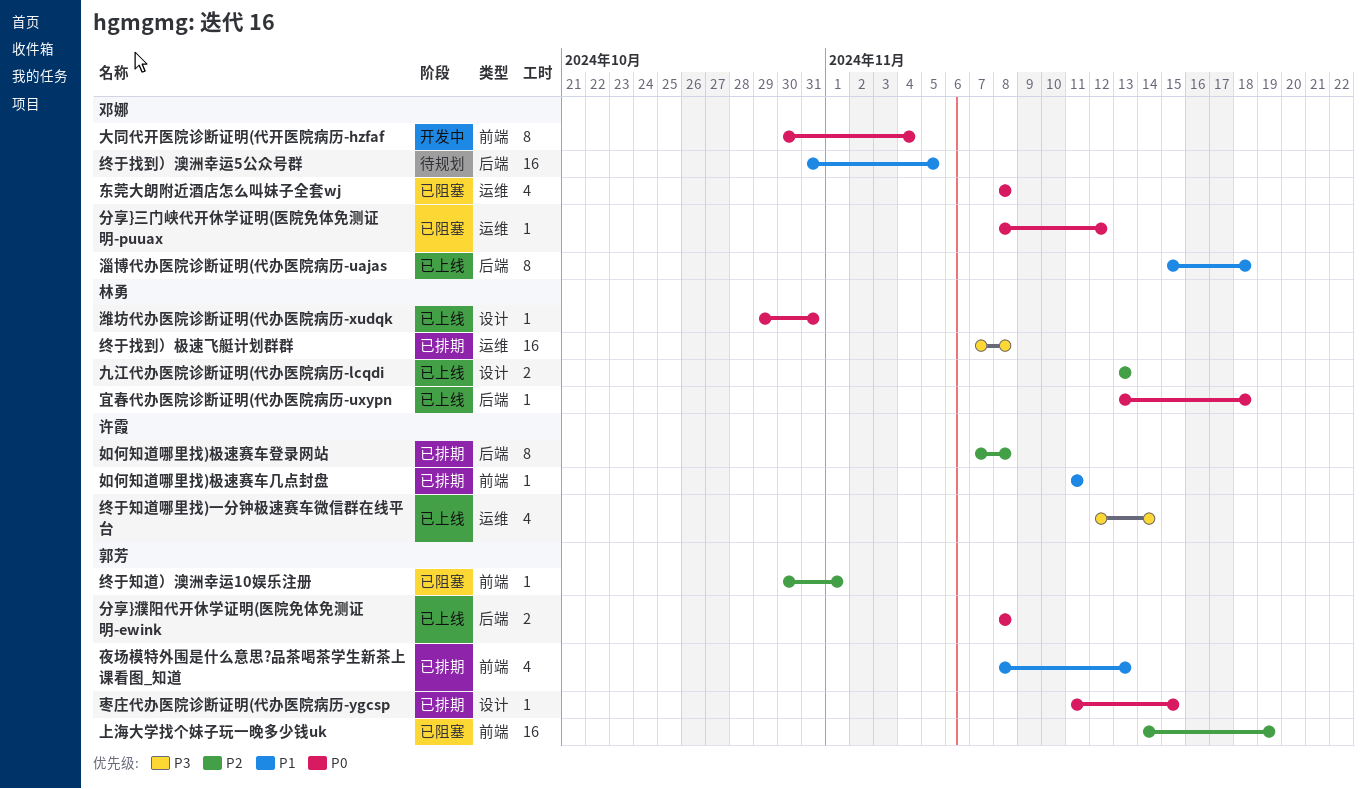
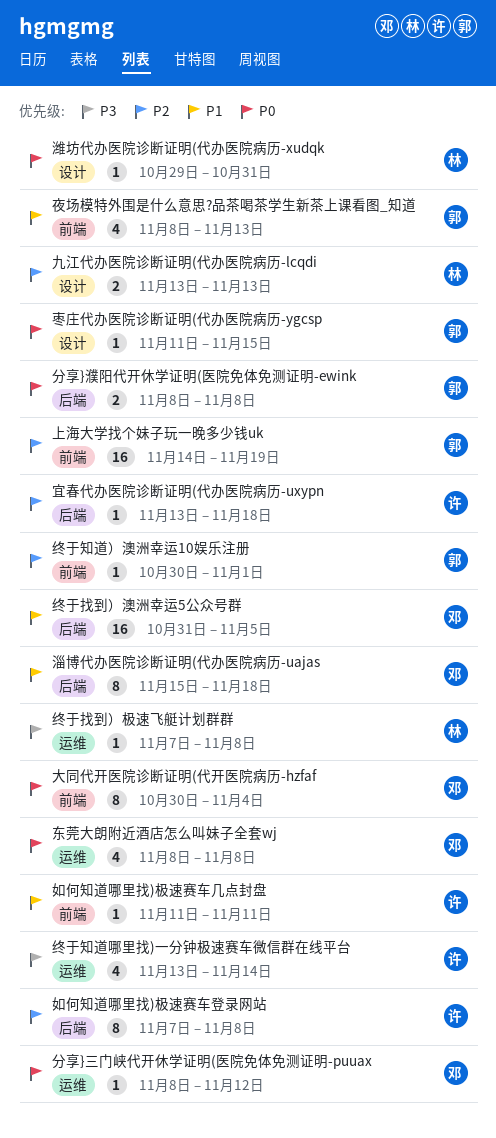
宜春代办医院诊断证明(代办医院病历-uxypn, owner: 林勇 -> 许霞
宜春代办医院诊断证明(代办医院病历-uxypn, priority: P0 -> P2
终于找到）极速飞艇计划群群, estimate: 16 -> 1
终于知道哪里找)一分钟极速赛车微信群在线平台, start: Nov 12 -> Nov 13

